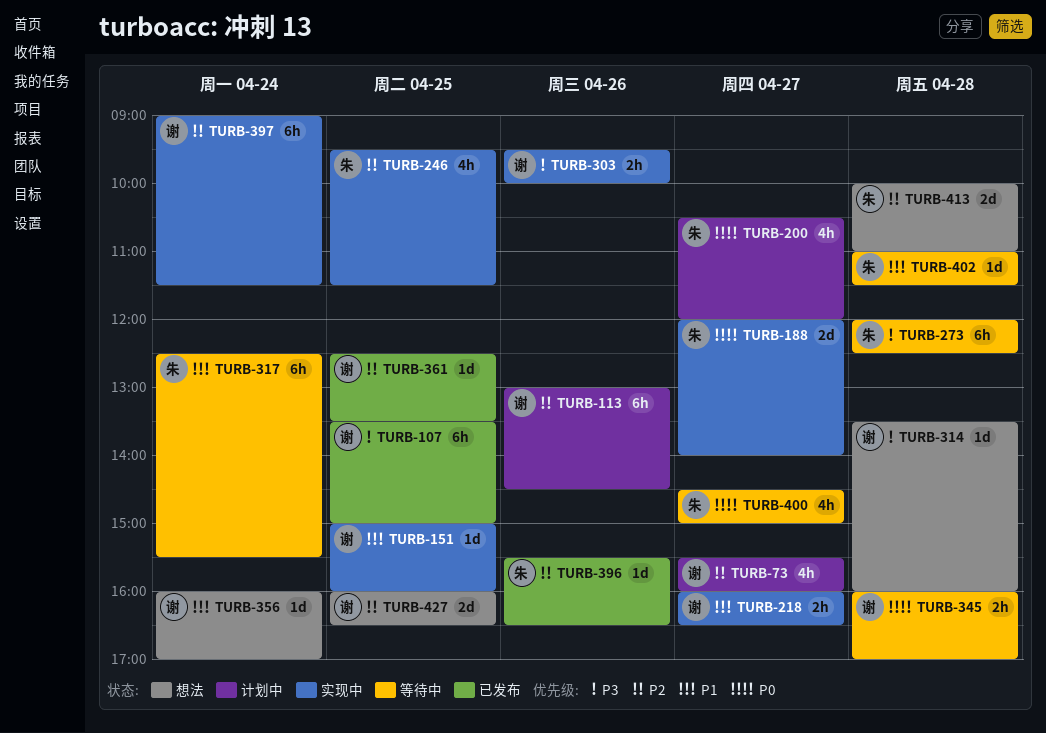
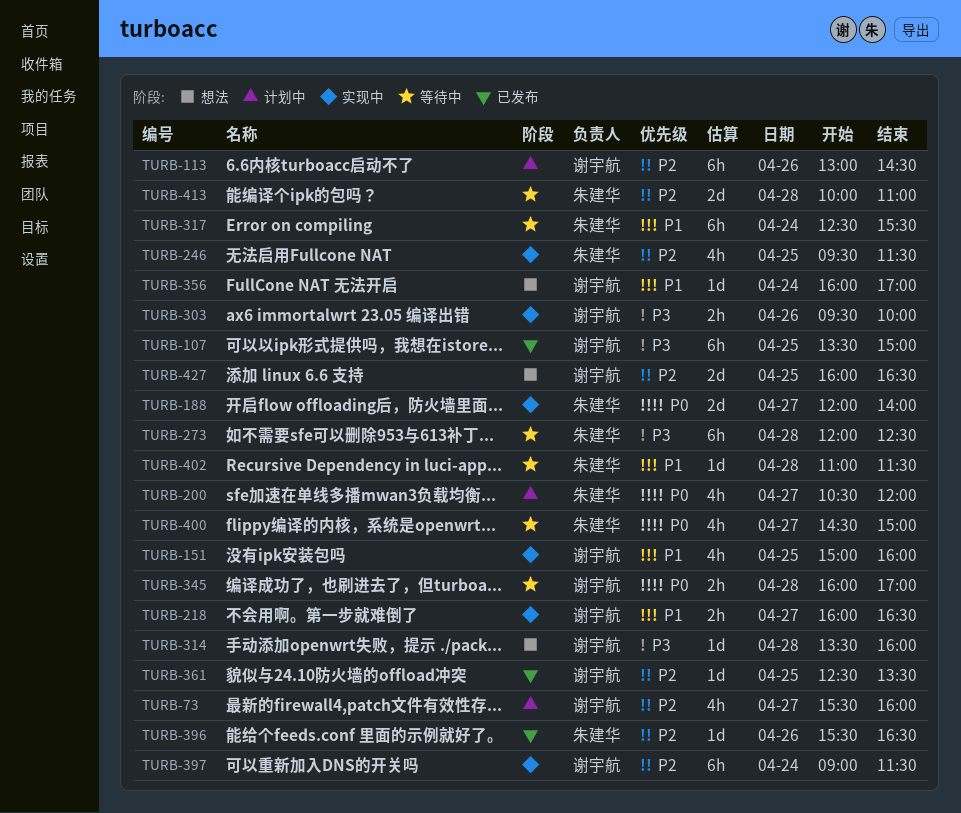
TURB-151, estimate: 1d -> 4h
TURB-413, status: 想法 -> 等待中

